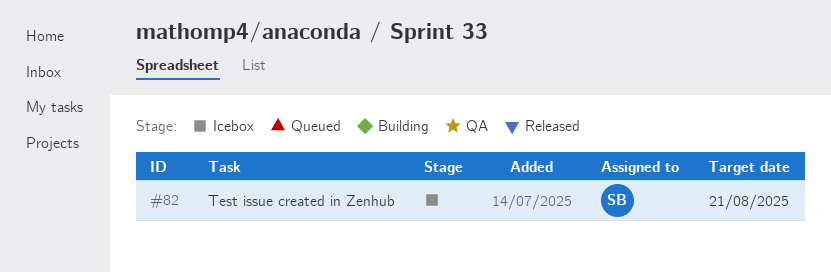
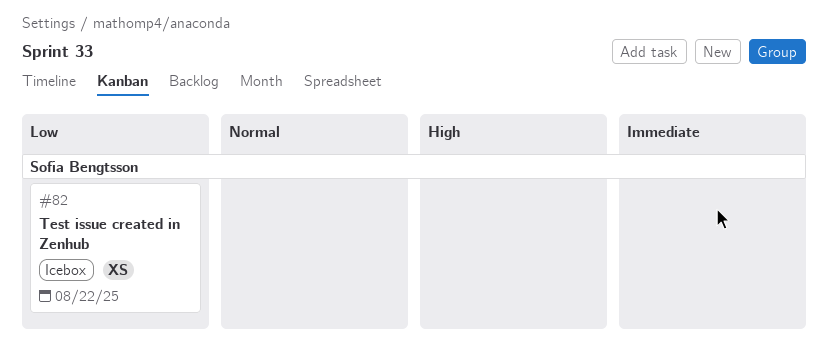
#82, due: Aug 21 -> Aug 22

